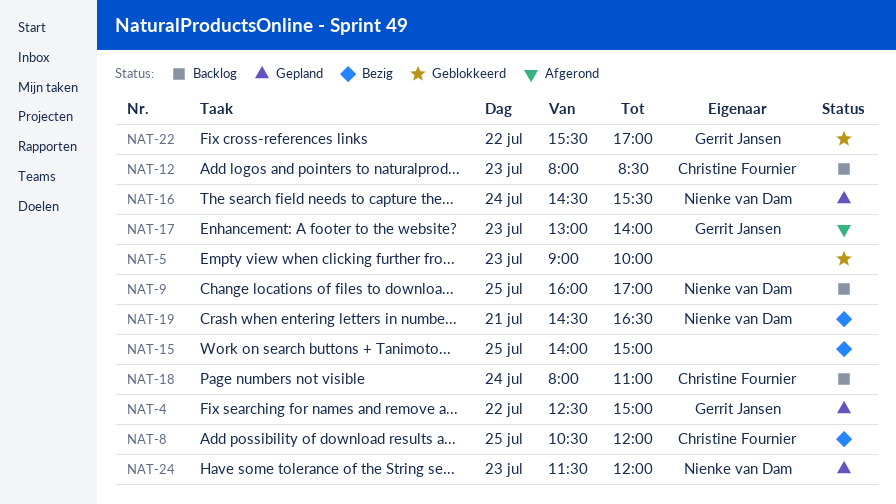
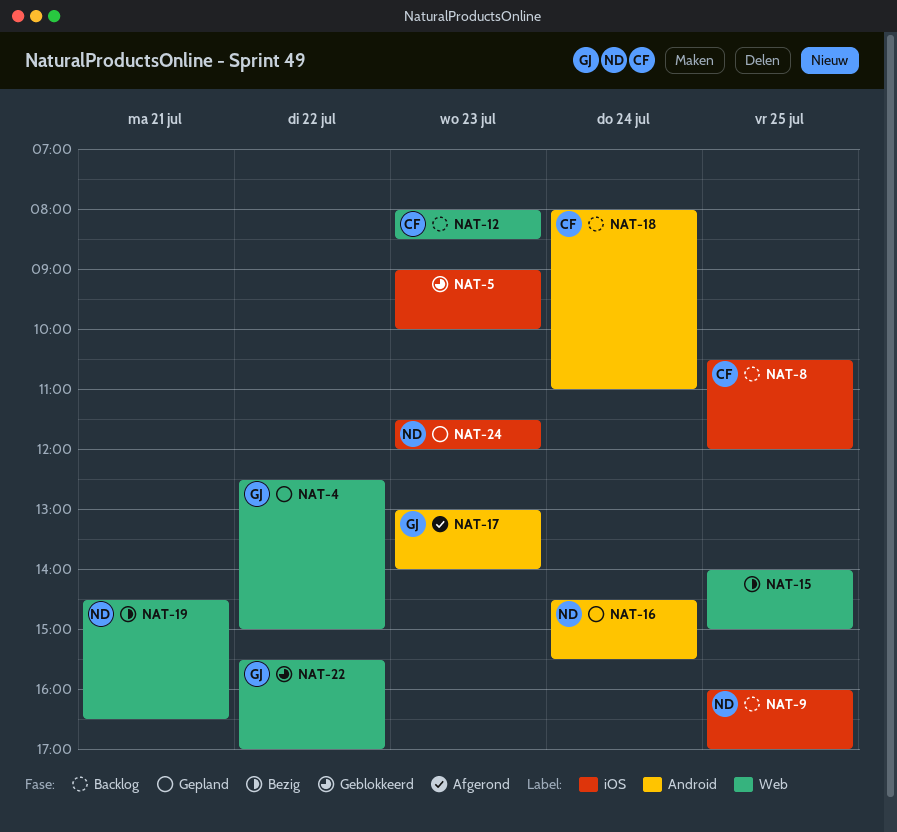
NAT-8, status: Bezig -> Backlog

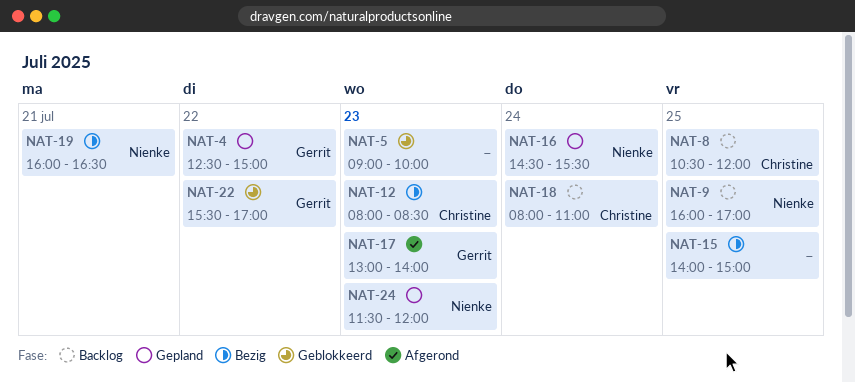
NAT-12, status: Backlog -> Bezig
NAT-19, begins: 14:30 -> 16:00

